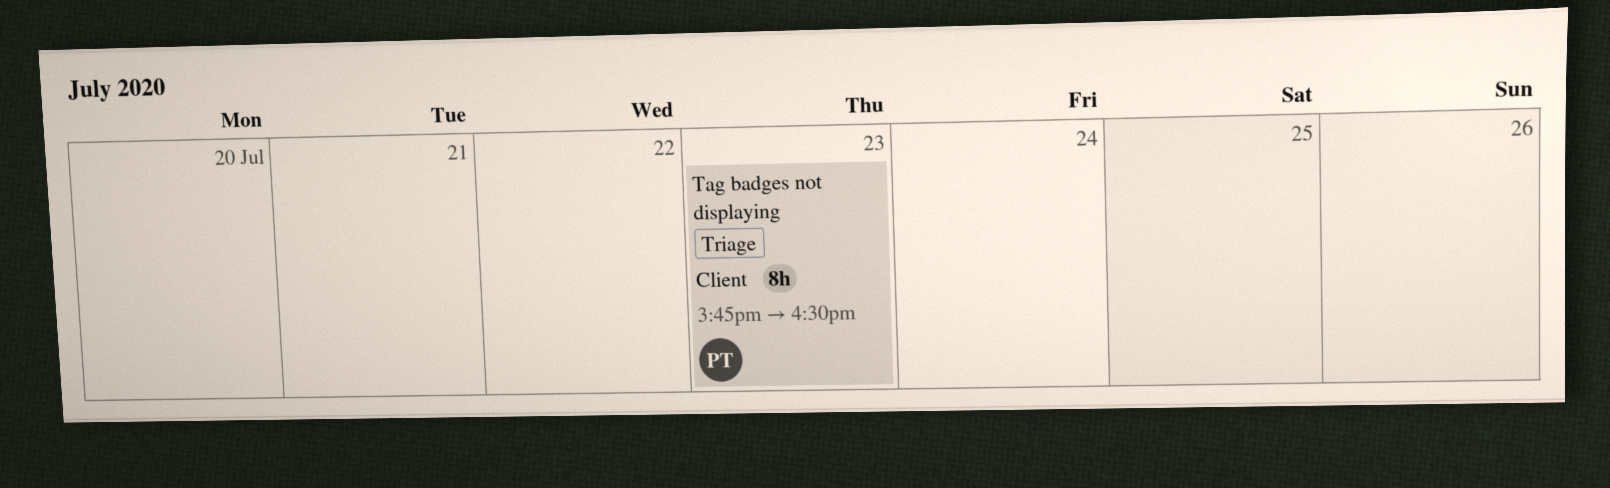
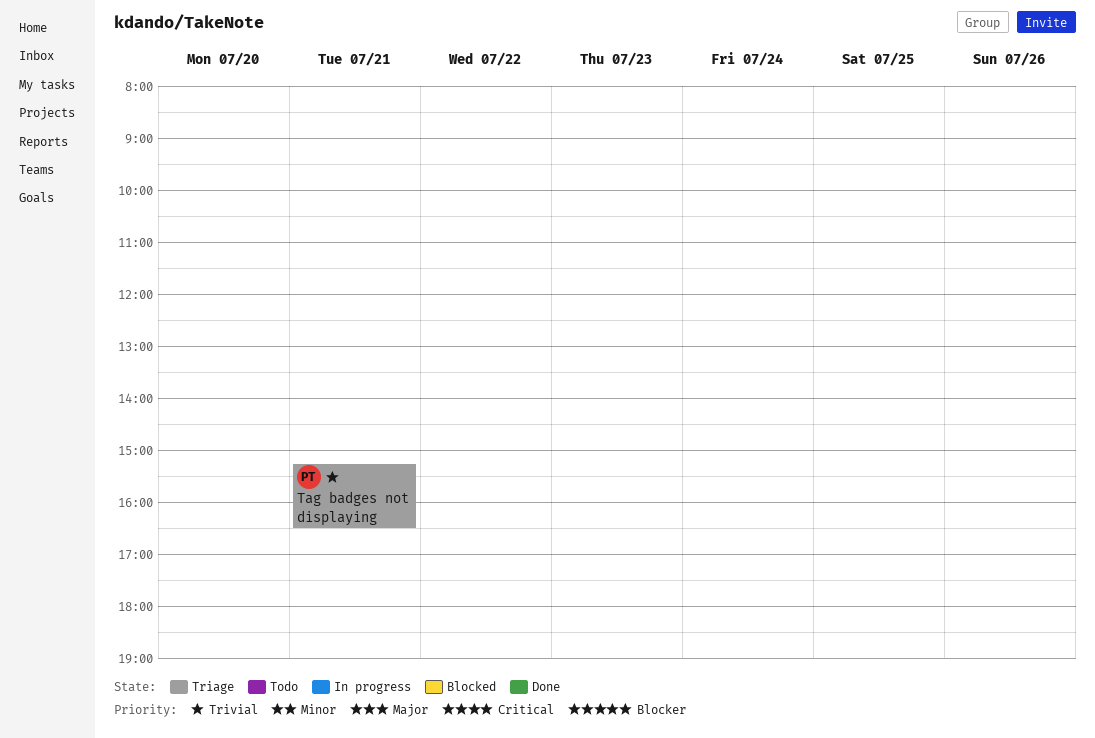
Tag badges not displaying, day: Jul 23 -> Jul 21
Tag badges not displaying, begins: 15:45 -> 15:15

